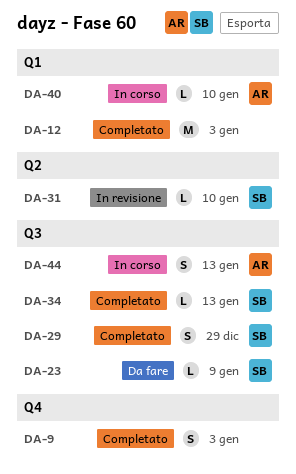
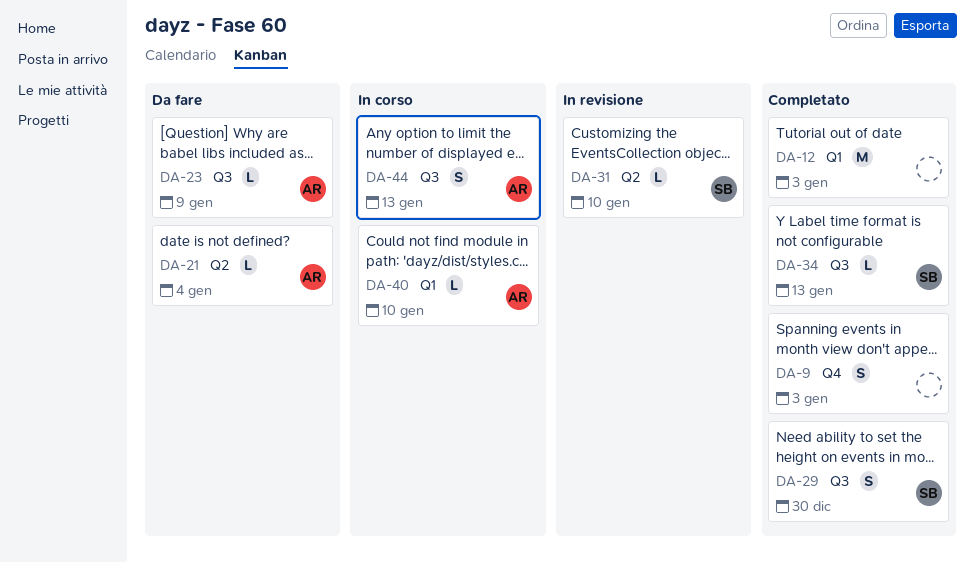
DA-21: none -> present
DA-23, owner: SB -> AR
DA-29, due: Dec 29 -> Dec 30

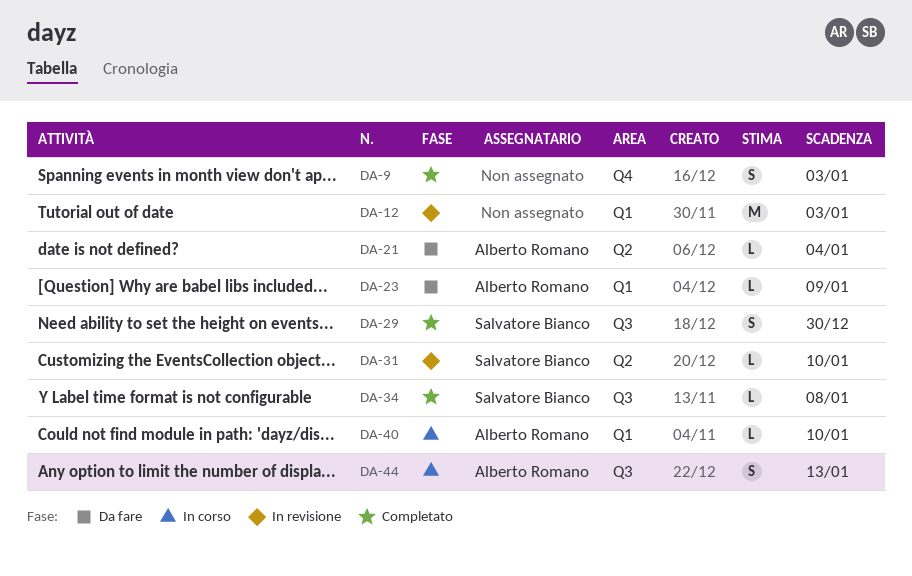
DA-12, status: Completato -> In revisione
DA-23, label: Q3 -> Q1
DA-34, due: Jan 13 -> Jan 8

